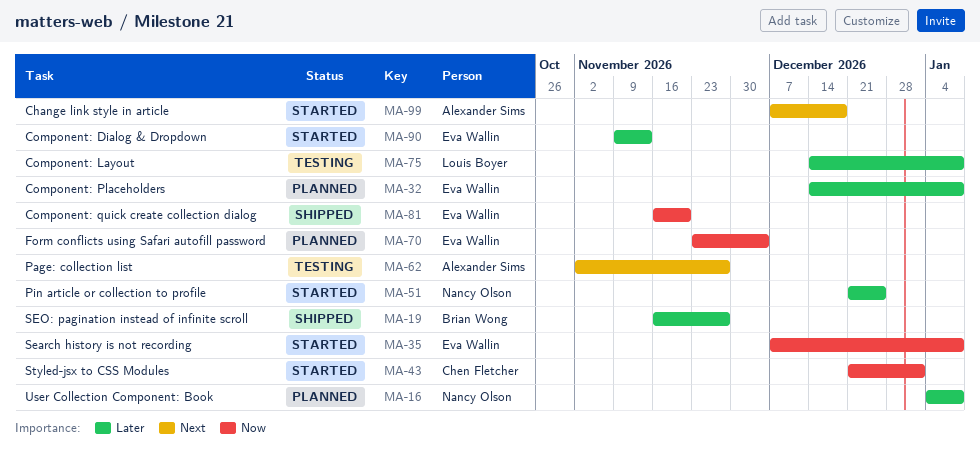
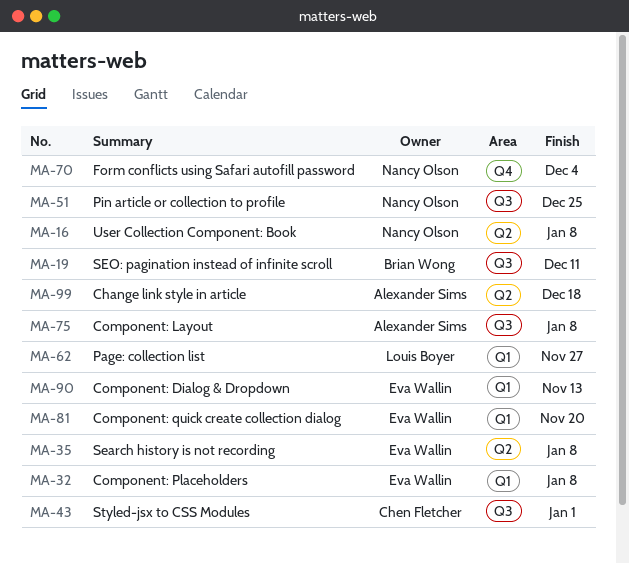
MA-19, due: Nov 27 -> Dec 11
MA-62, owner: Alexander Sims -> Louis Boyer
MA-70, owner: Eva Wallin -> Nancy Olson
MA-75, owner: Louis Boyer -> Alexander Sims

